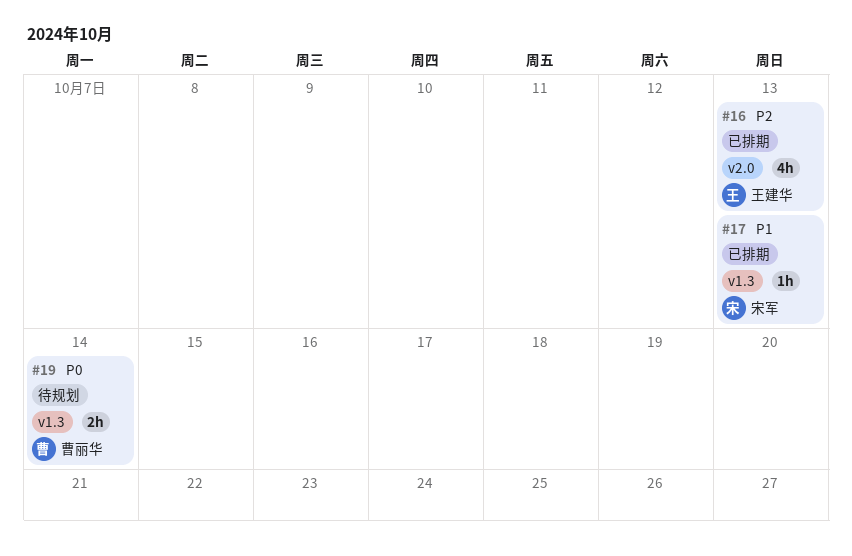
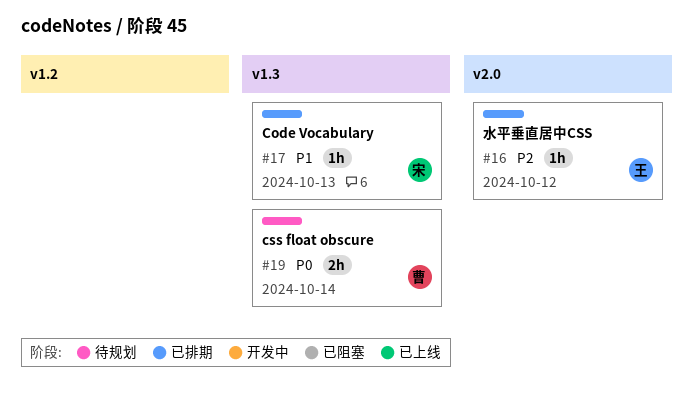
#16, estimate: 4h -> 1h
#16, due: Oct 13 -> Oct 12

